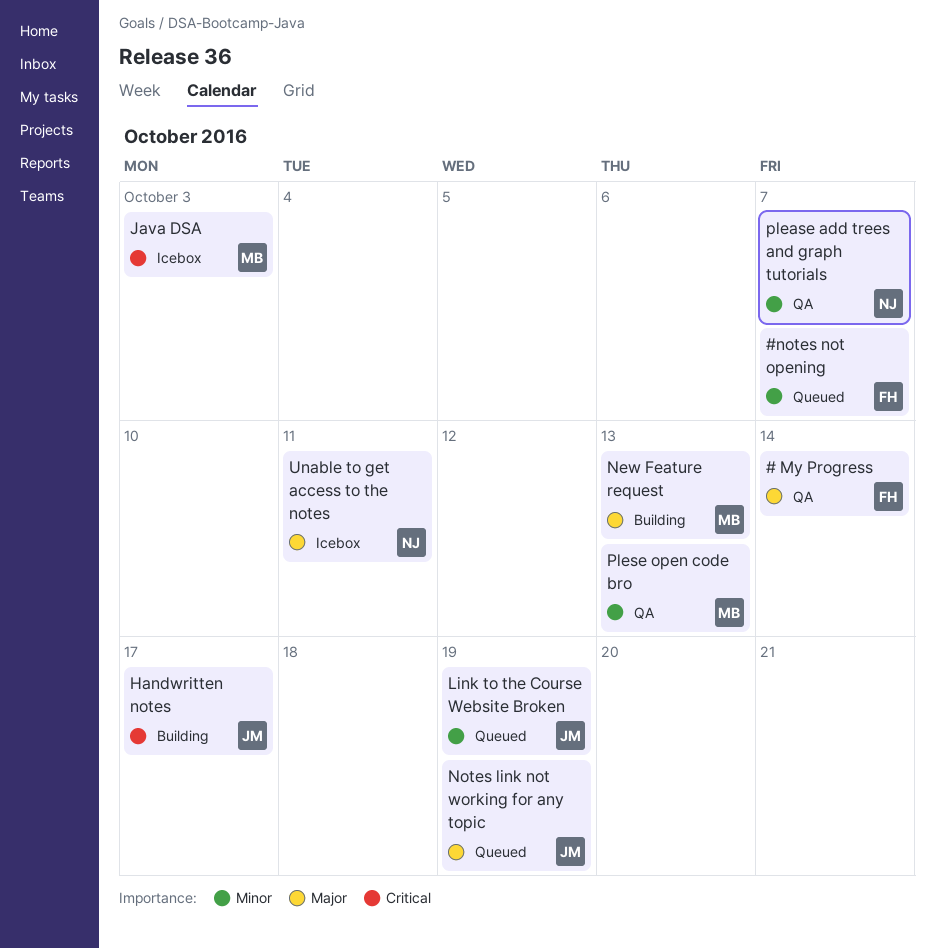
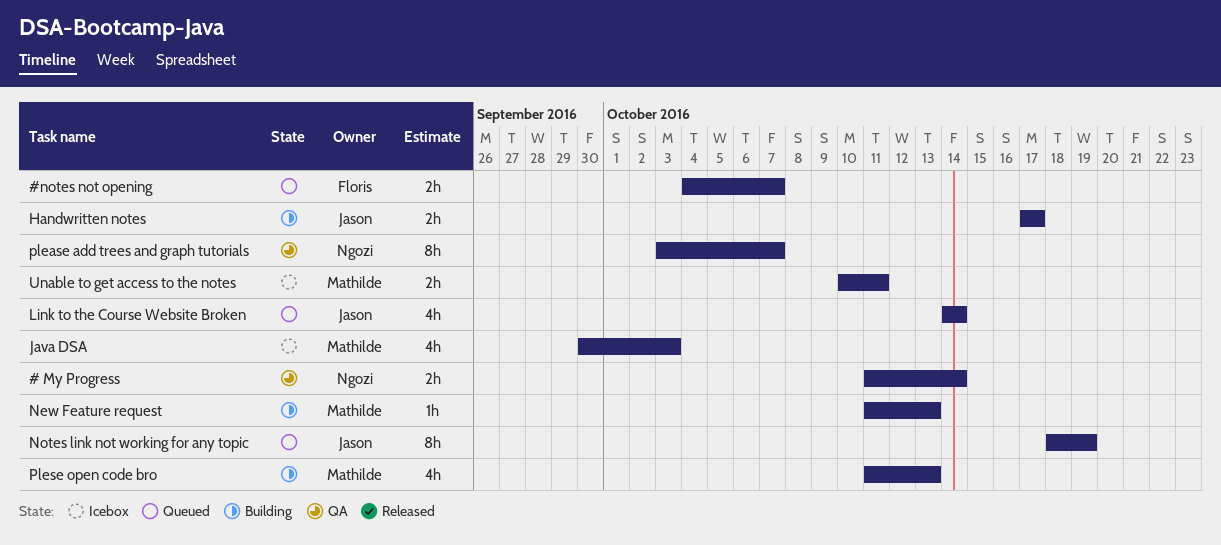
# My Progress, owner: Floris -> Ngozi
Link to the Course Website Broken, due: Oct 19 -> Oct 14
Plese open code bro, status: QA -> Building
Unable to get access to the notes, owner: Ngozi -> Mathilde

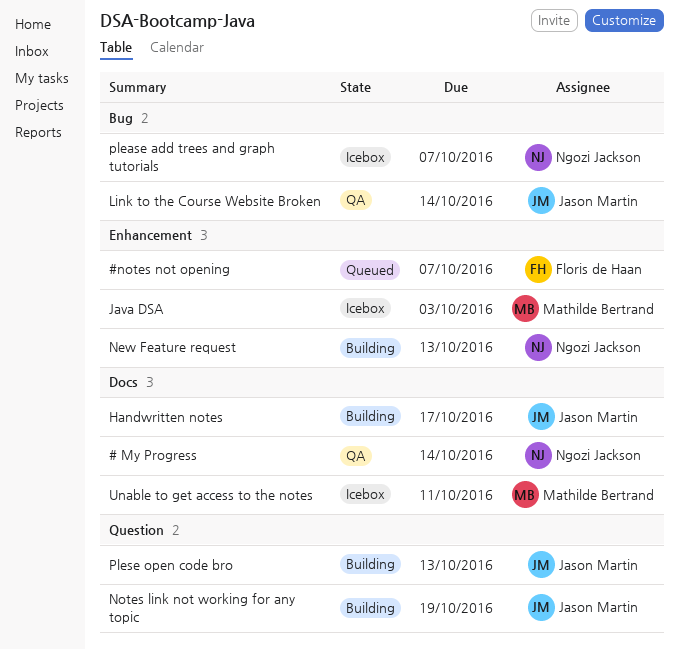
Link to the Course Website Broken, status: Queued -> QA
New Feature request, owner: Mathilde Bertrand -> Ngozi Jackson
Notes link not working for any topic, status: Queued -> Building
please add trees and graph tutorials, status: QA -> Icebox
Plese open code bro, owner: Mathilde Bertrand -> Jason Martin

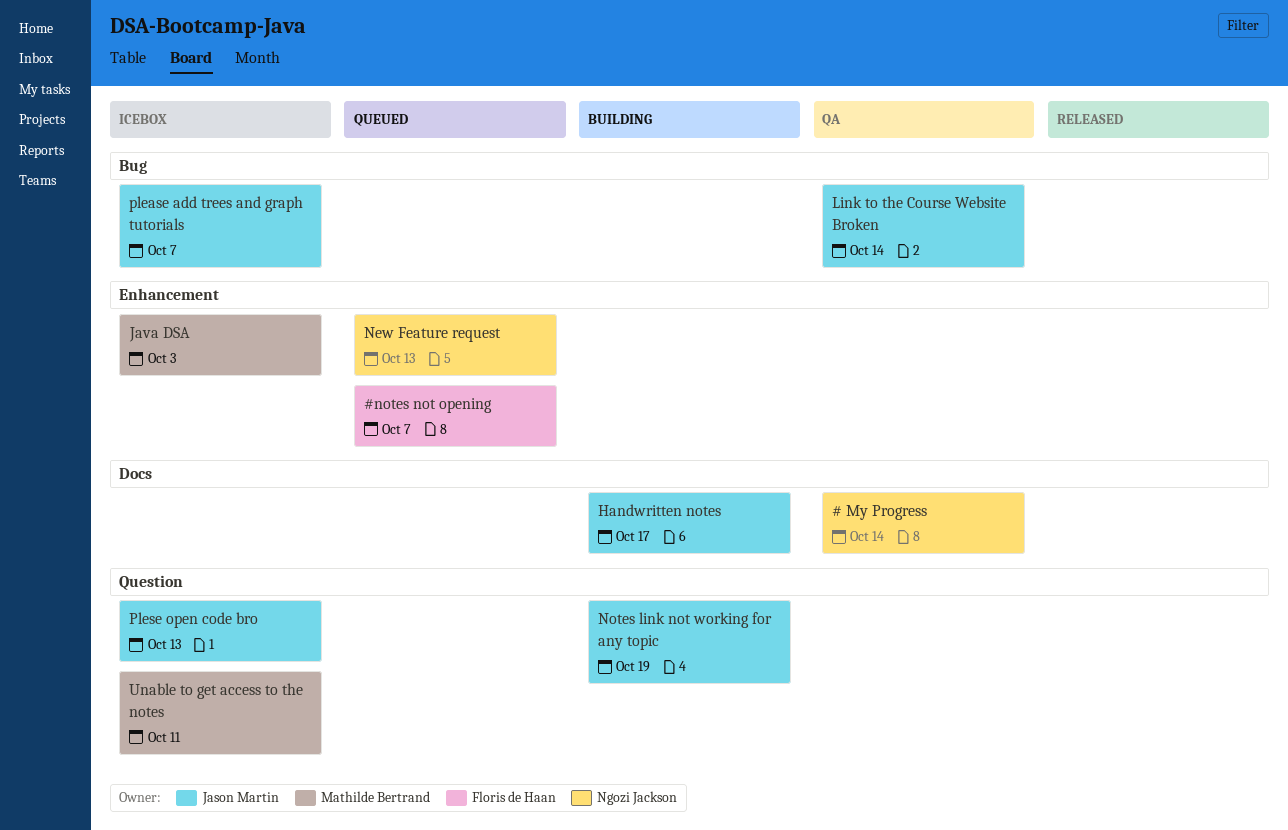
New Feature request, status: Building -> Queued
please add trees and graph tutorials, owner: Ngozi Jackson -> Jason Martin
Plese open code bro, status: Building -> Icebox
Unable to get access to the notes, label: Docs -> Question

